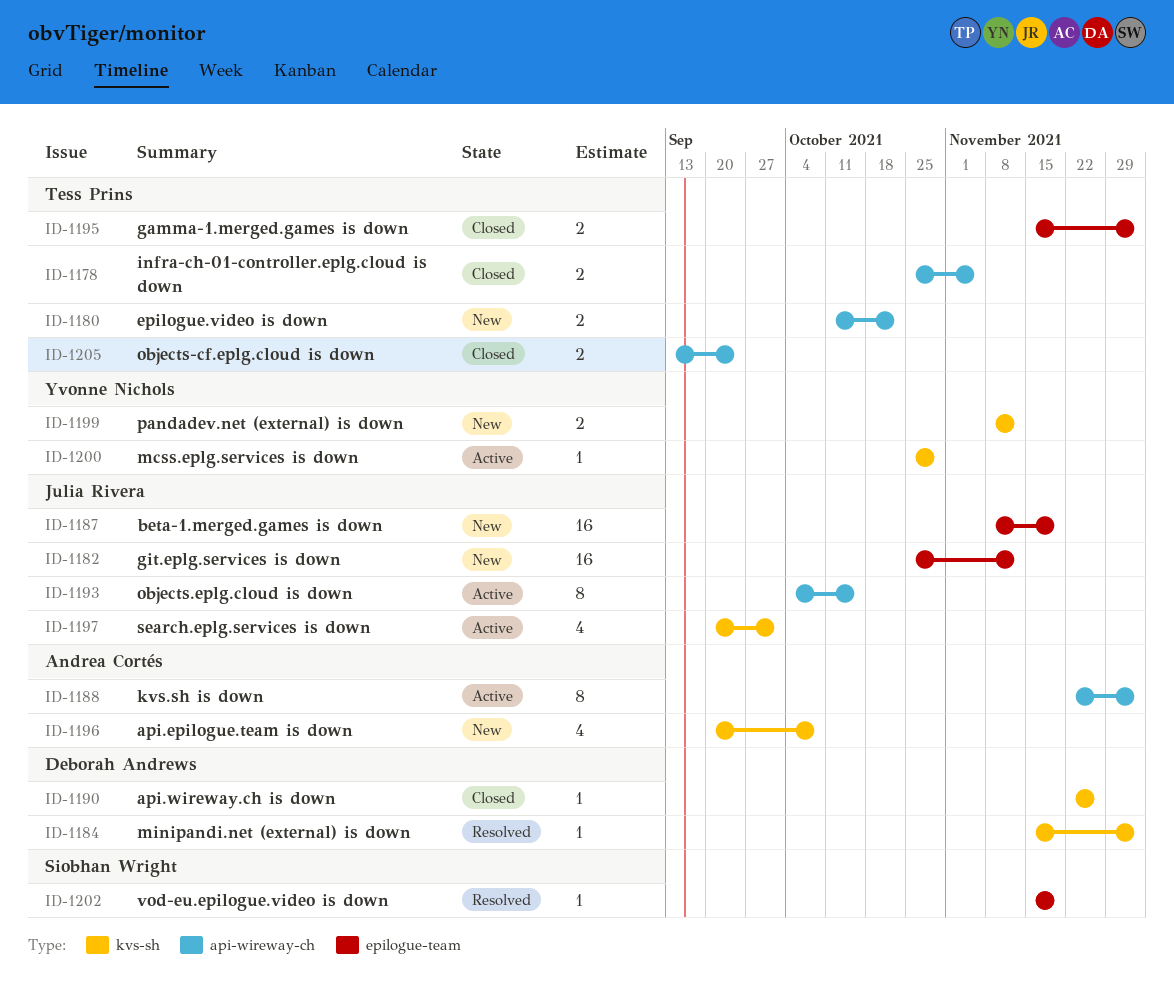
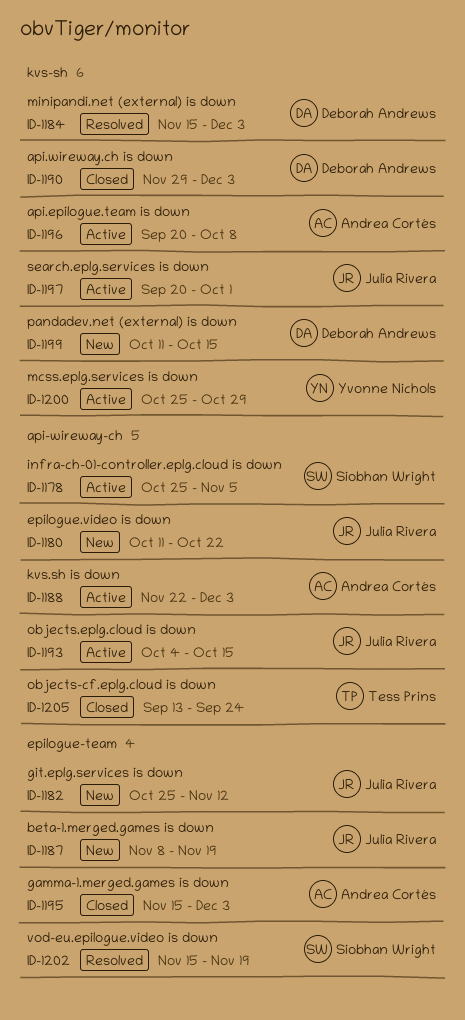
ID-1178, status: Closed -> Active
ID-1178, owner: Tess Prins -> Siobhan Wright
ID-1180, owner: Tess Prins -> Julia Rivera
ID-1190, start: Nov 22 -> Nov 29
ID-1190, due: Nov 26 -> Dec 3
ID-1195, owner: Tess Prins -> Andrea Cortés
ID-1196, status: New -> Active
ID-1199, owner: Yvonne Nichols -> Deborah Andrews
ID-1199, start: Nov 8 -> Oct 11
ID-1199, due: Nov 12 -> Oct 15

